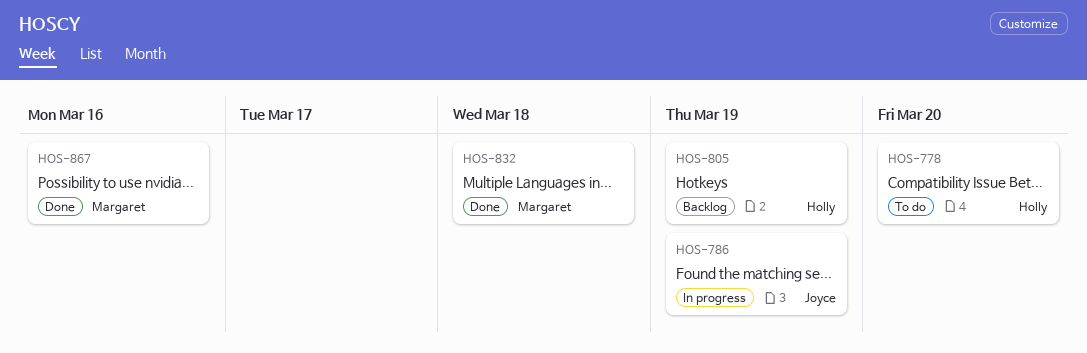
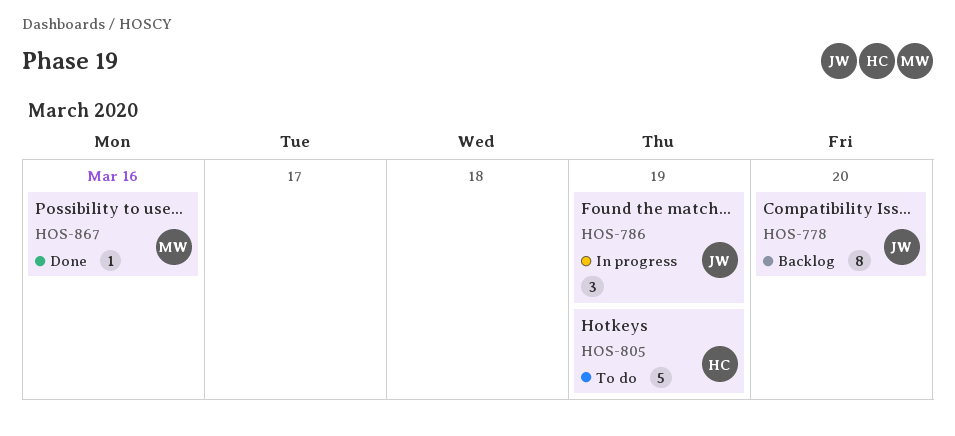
HOS-778, status: To do -> Backlog
HOS-778, owner: Holly -> Joyce
HOS-805, status: Backlog -> To do
HOS-832: present -> none

